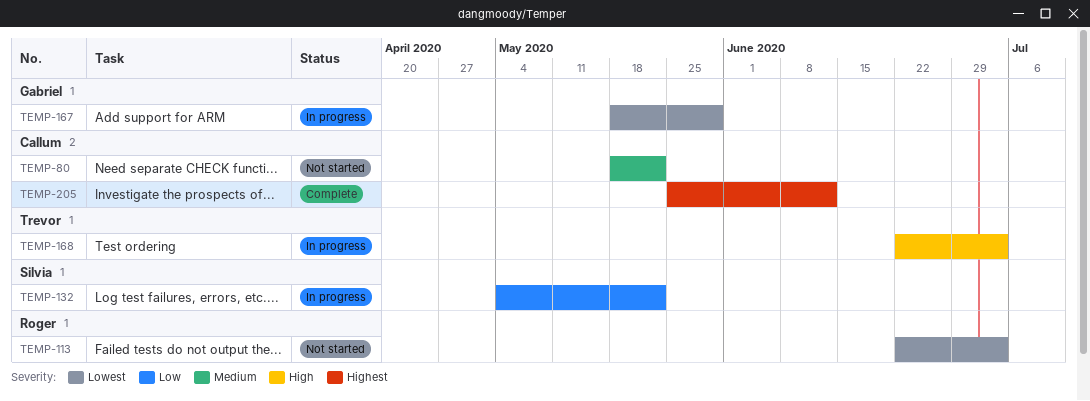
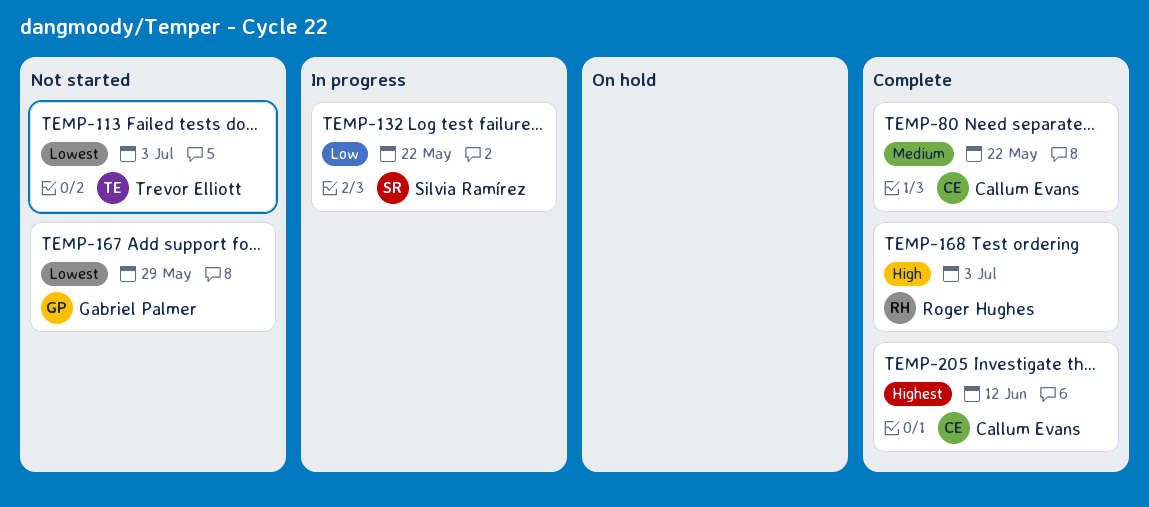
TEMP-80, status: Not started -> Complete
TEMP-113, owner: Roger Hughes -> Trevor Elliott
TEMP-167, status: In progress -> Not started
TEMP-168, status: In progress -> Complete
TEMP-168, owner: Trevor Elliott -> Roger Hughes

